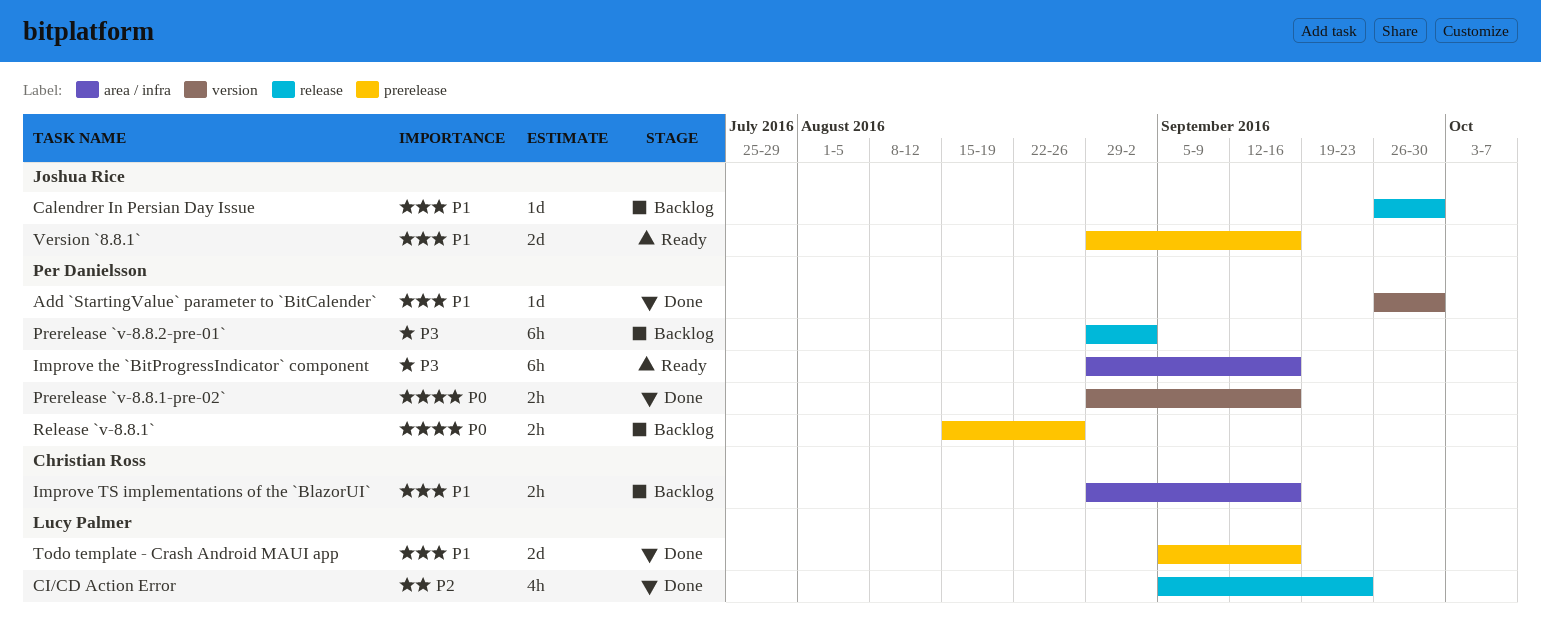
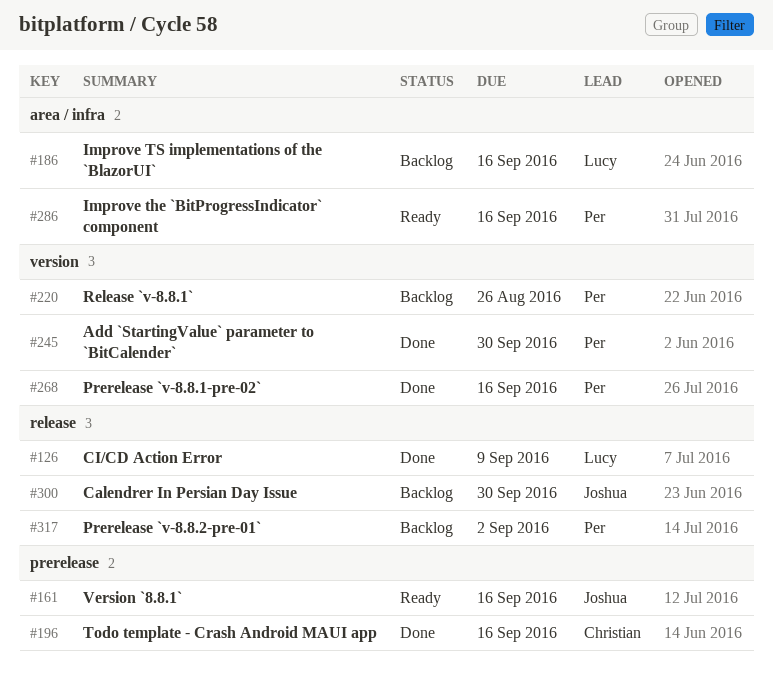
CI/CD Action Error, due: Sep 23 -> Sep 9
Improve TS implementations of the `BlazorUI`, owner: Christian Ross -> Lucy Palmer
Release `v-8.8.1`, label: prerelease -> version
Todo template - Crash Android MAUI app, owner: Lucy Palmer -> Christian Ross

